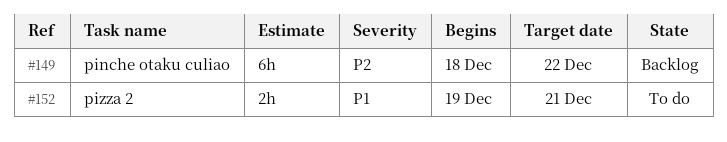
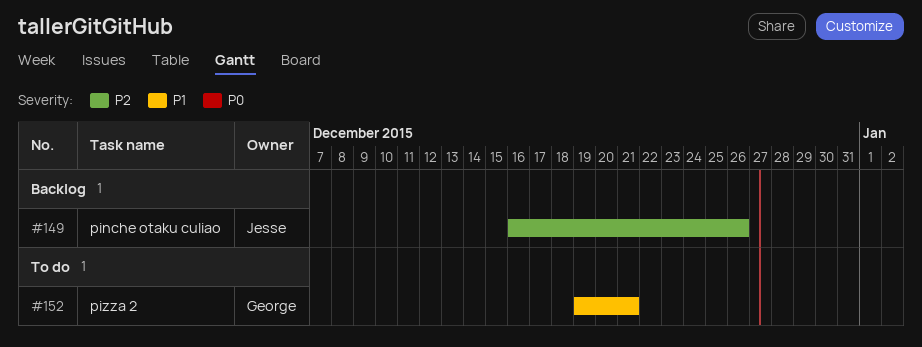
#149, start: Dec 18 -> Dec 16
#149, due: Dec 22 -> Dec 26

